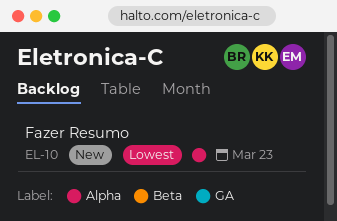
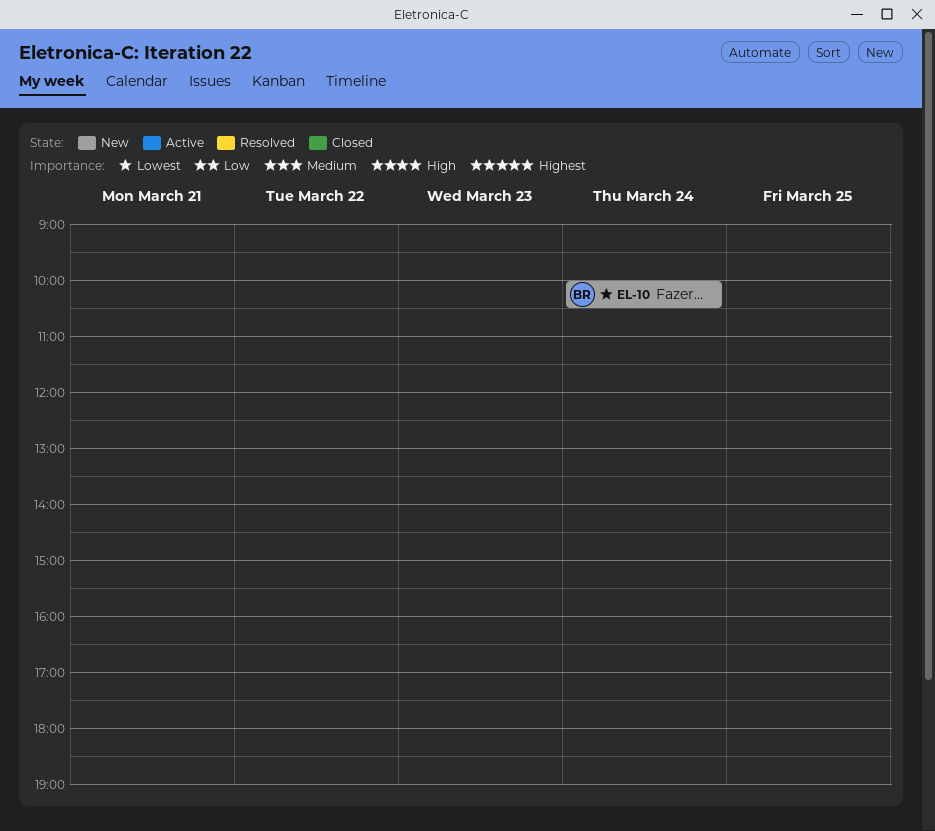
EL-10, day: Mar 23 -> Mar 24

